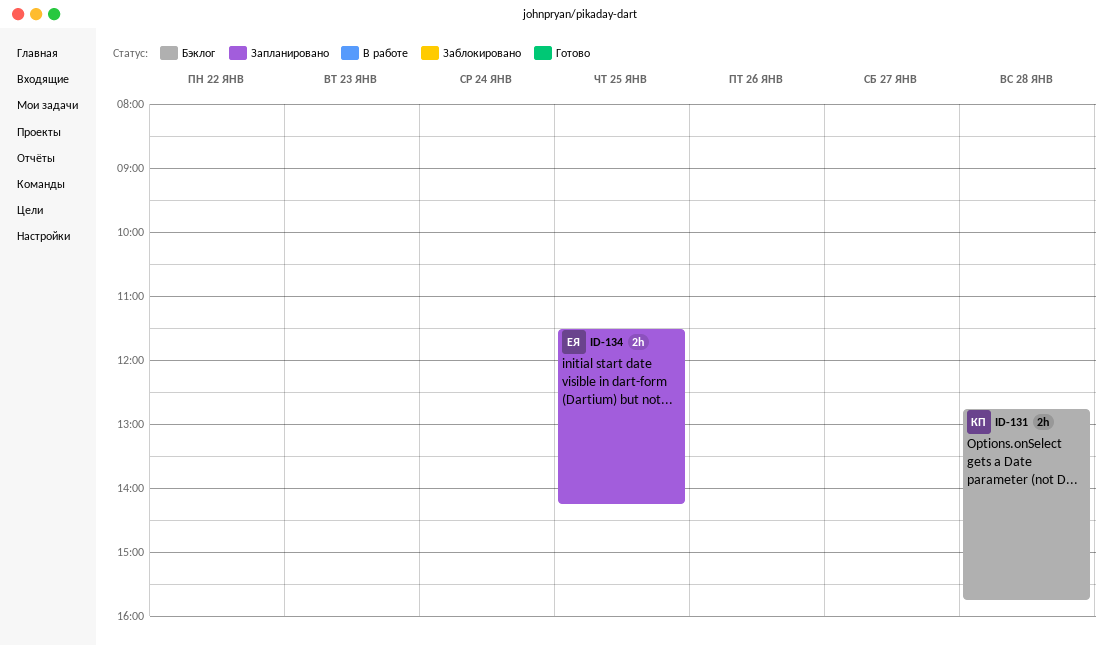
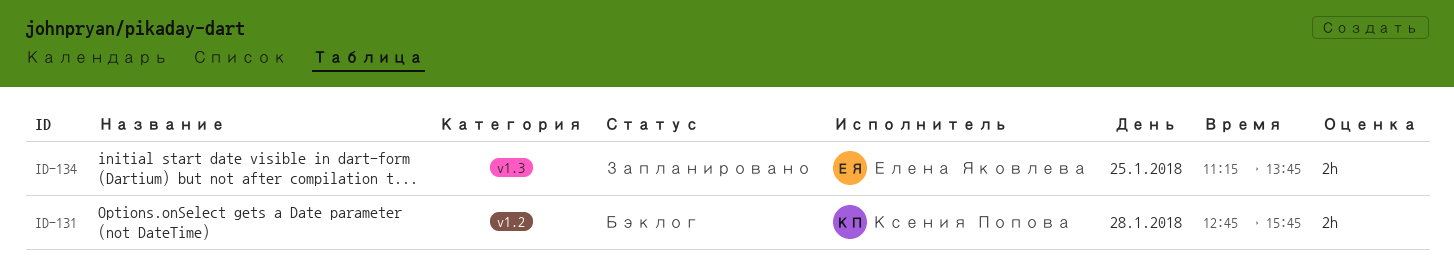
ID-134, begins: 11:30 -> 11:15
ID-134, ends: 14:15 -> 13:45

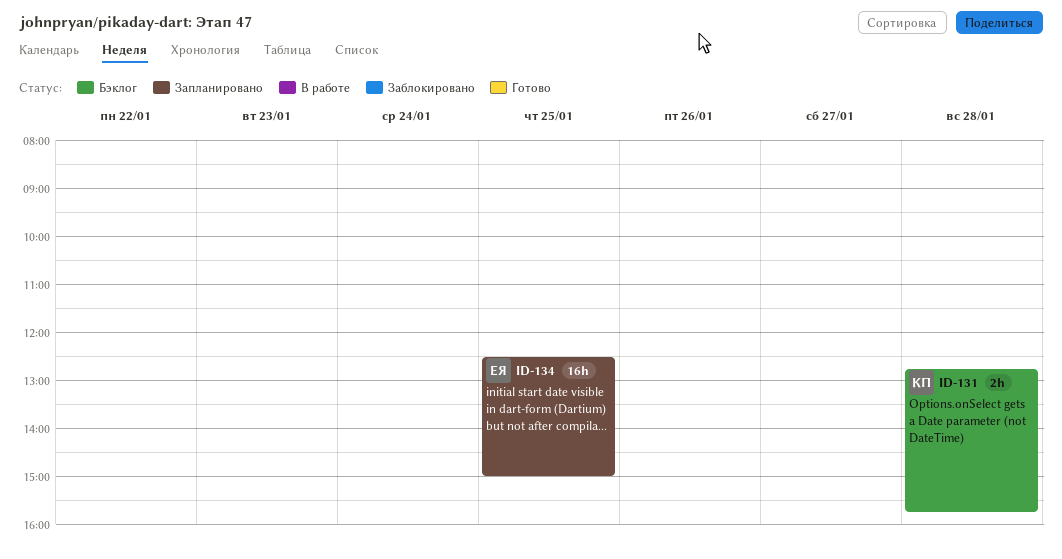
ID-134, estimate: 2h -> 16h
ID-134, begins: 11:15 -> 12:30
ID-134, ends: 13:45 -> 15:00

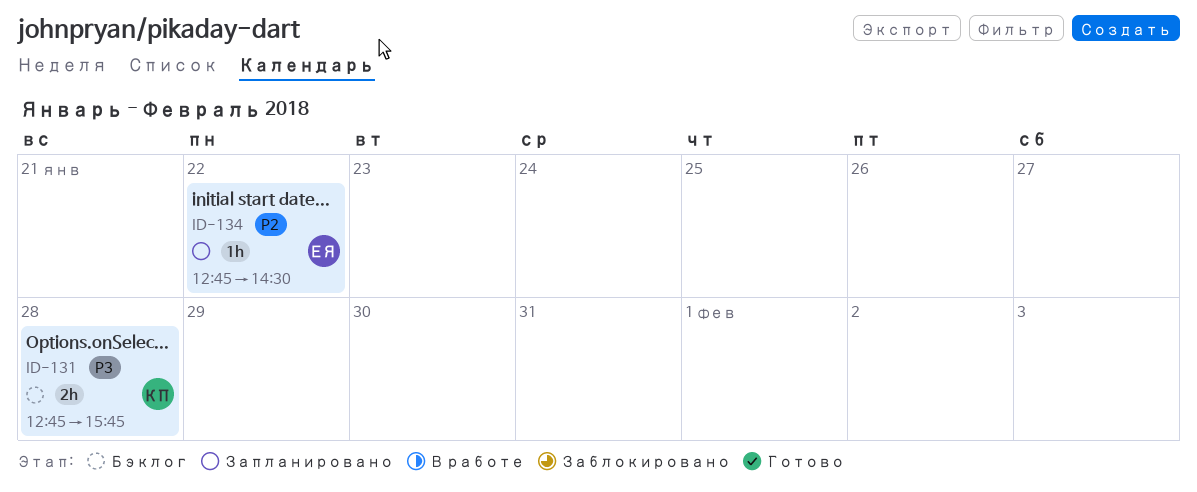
ID-134, estimate: 16h -> 1h
ID-134, day: Jan 25 -> Jan 22
ID-134, begins: 12:30 -> 12:45
ID-134, ends: 15:00 -> 14:30

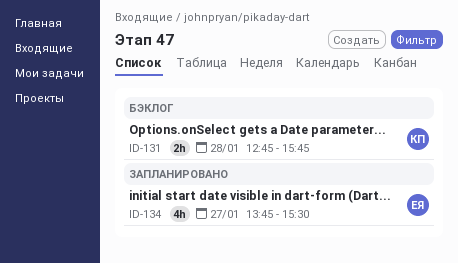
ID-134, estimate: 1h -> 4h
ID-134, day: Jan 22 -> Jan 27
ID-134, begins: 12:45 -> 13:45
ID-134, ends: 14:30 -> 15:30

